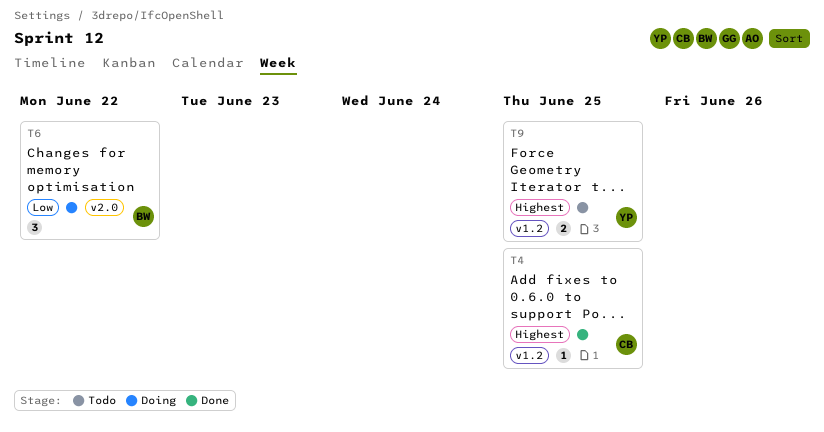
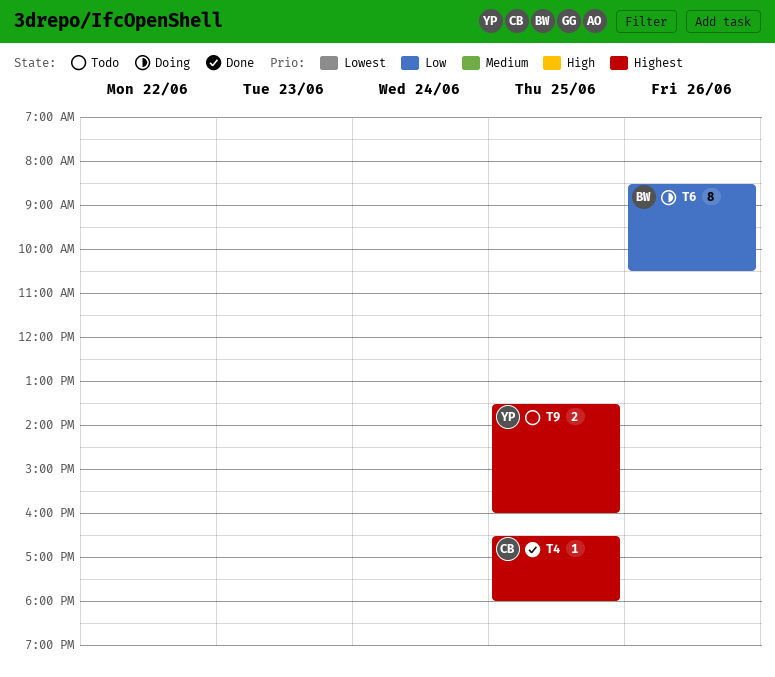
T6, estimate: 3 -> 8
T6, day: Jun 22 -> Jun 26

